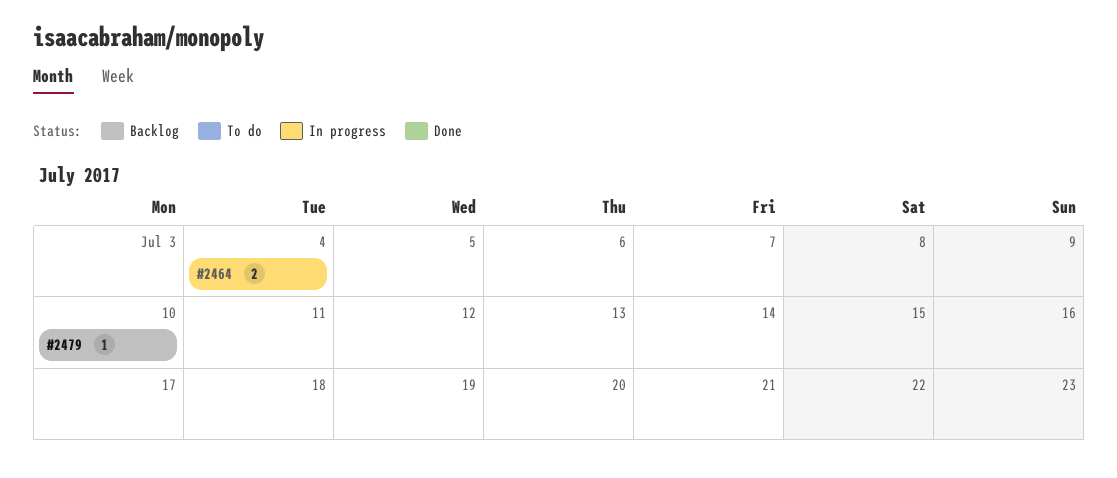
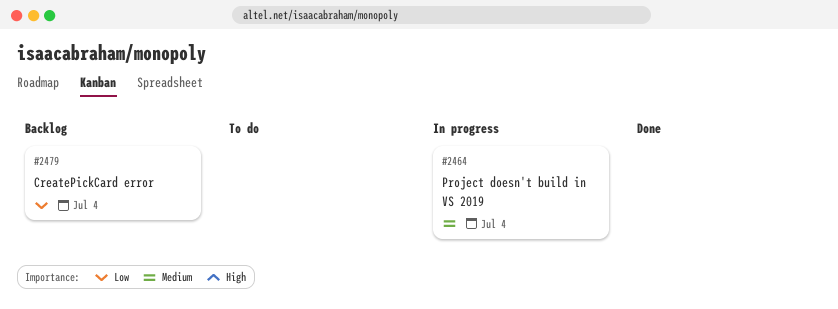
#2479, due: Jul 10 -> Jul 4

